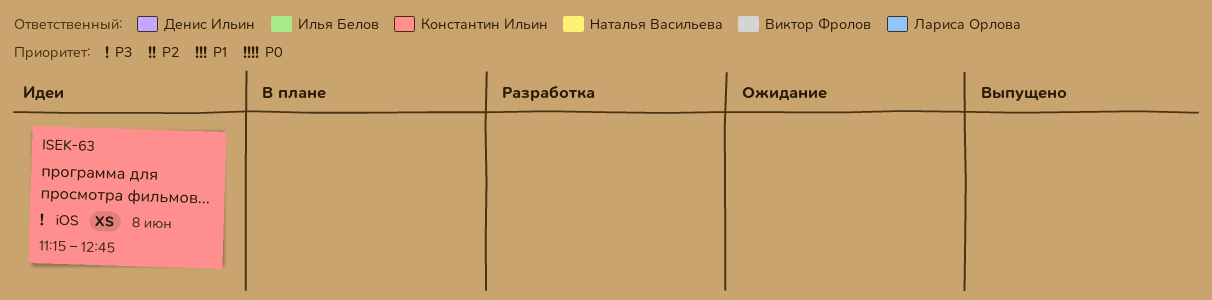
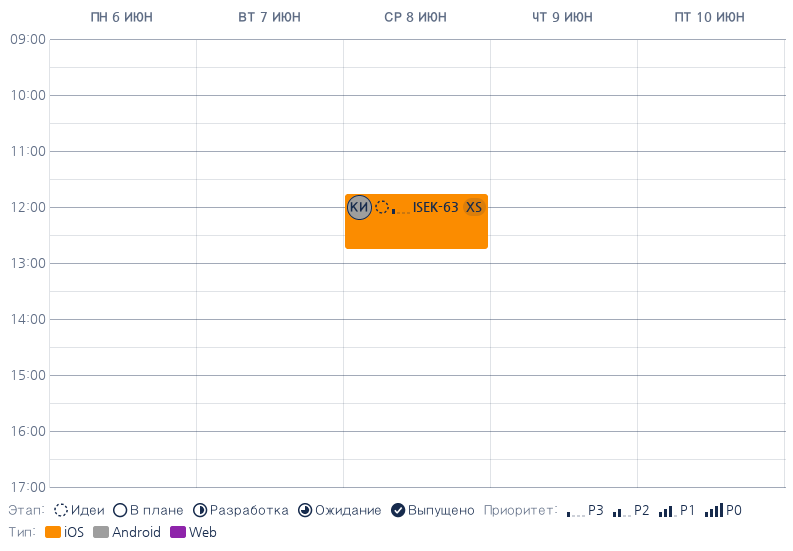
ISEK-63, begins: 11:15 -> 11:45

